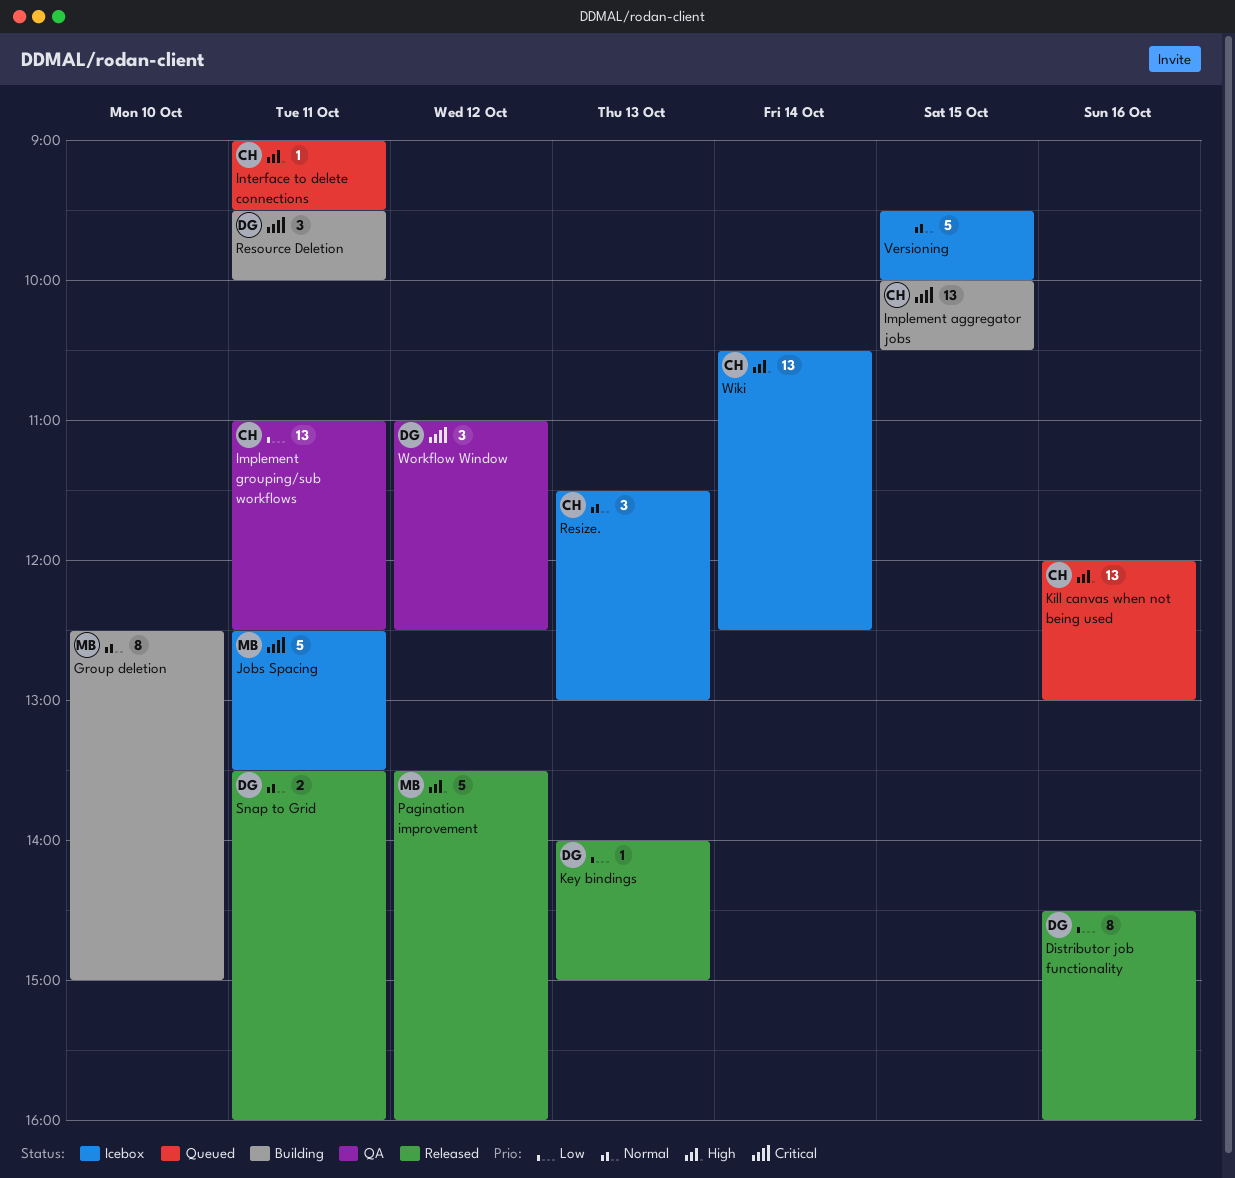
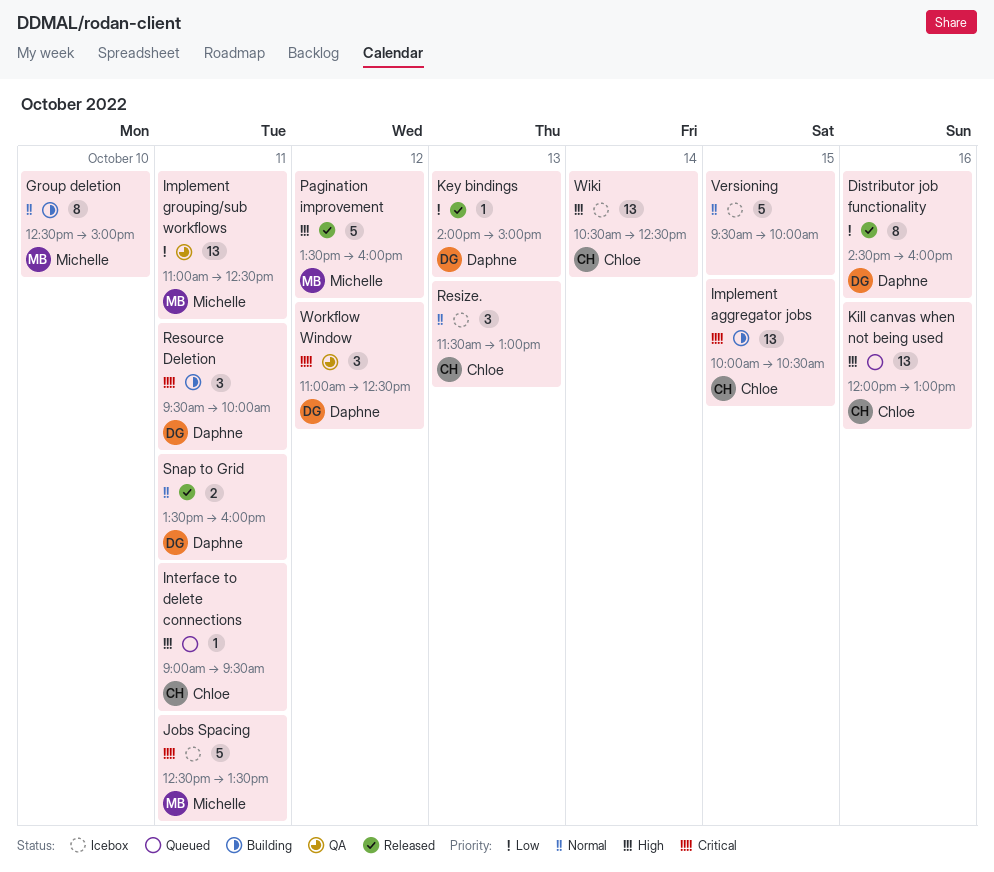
Implement grouping/sub workflows, owner: Chloe -> Michelle

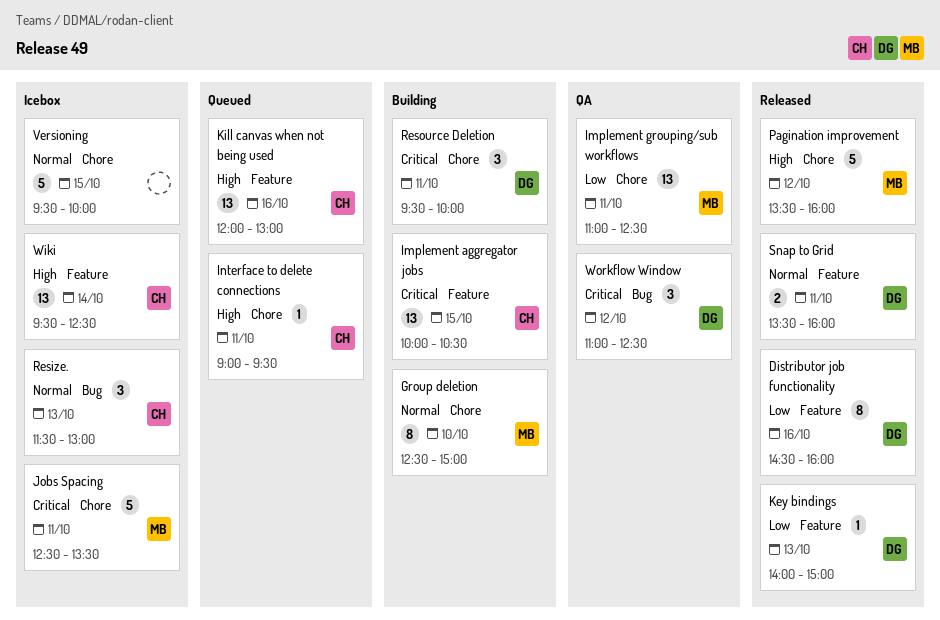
Wiki, begins: 10:30 -> 09:30

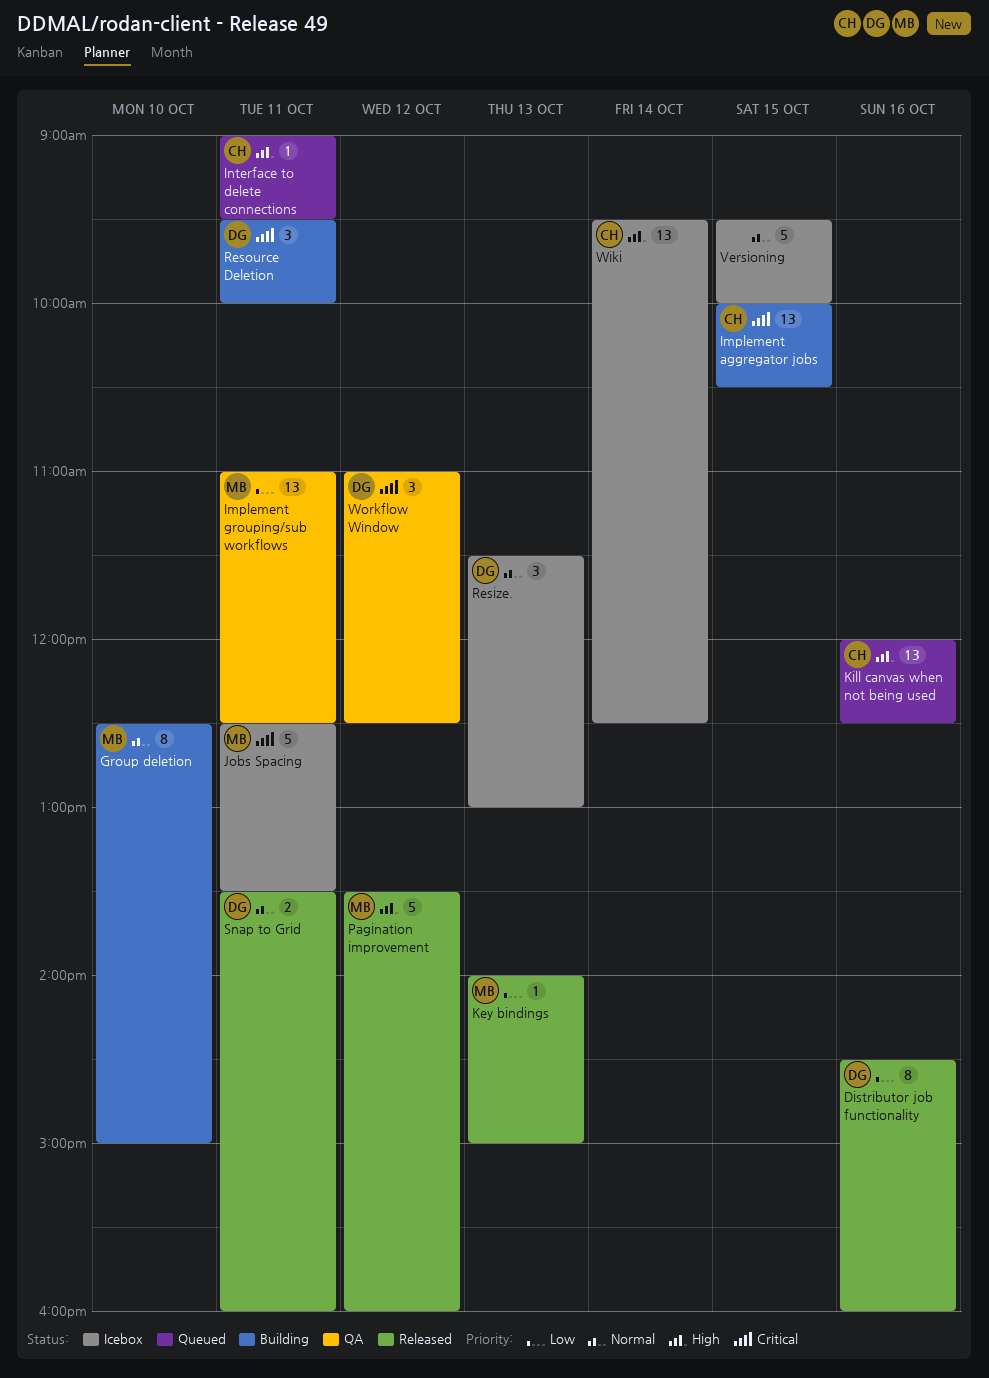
Key bindings, owner: DG -> MB
Kill canvas when not being used, ends: 13:00 -> 12:30
Resize., owner: CH -> DG

